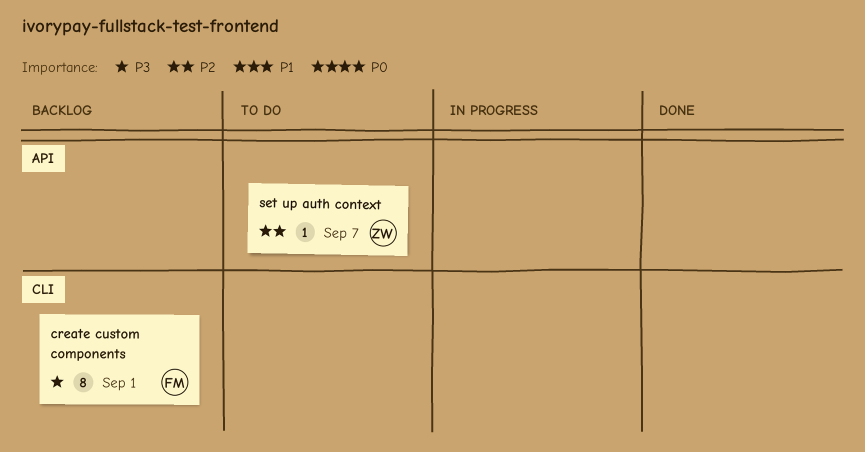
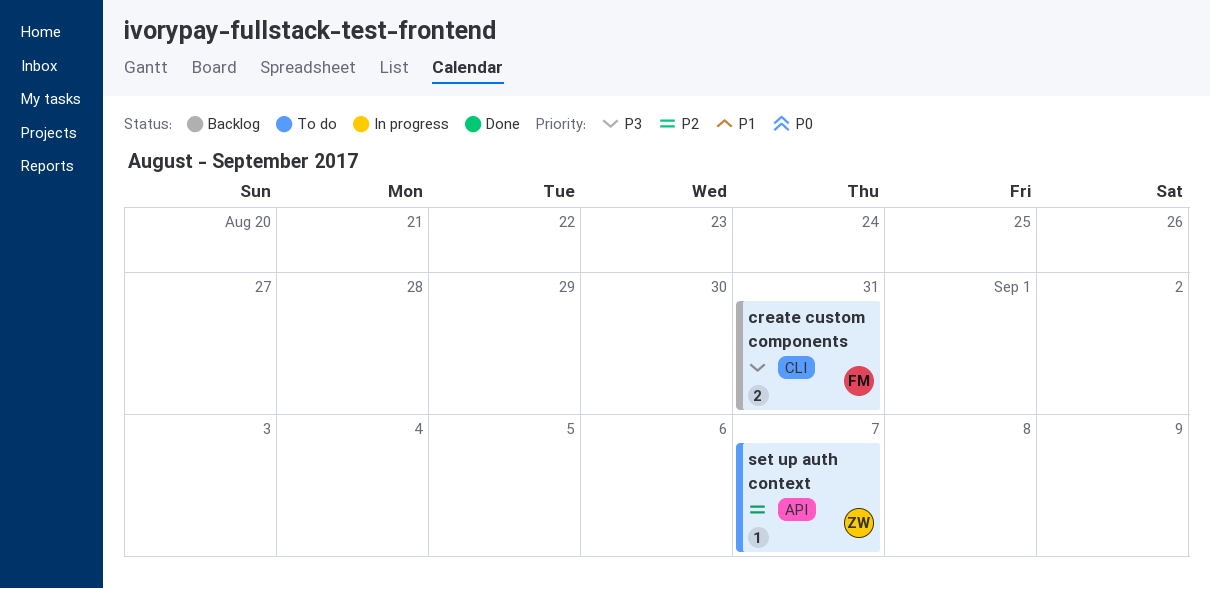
create custom components, estimate: 8 -> 2
create custom components, due: Sep 1 -> Aug 31

